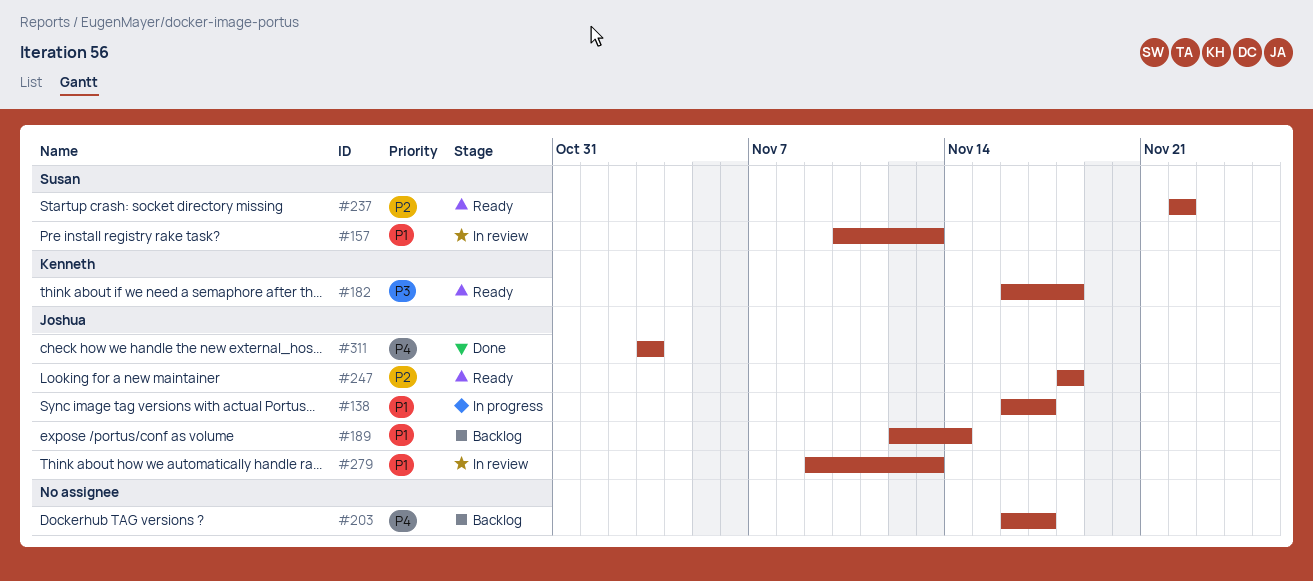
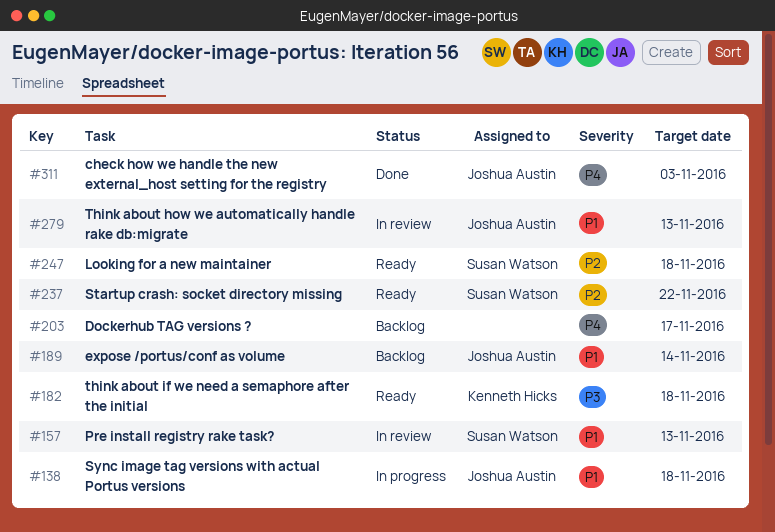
#138, due: Nov 17 -> Nov 18
#247, owner: Joshua Austin -> Susan Watson

